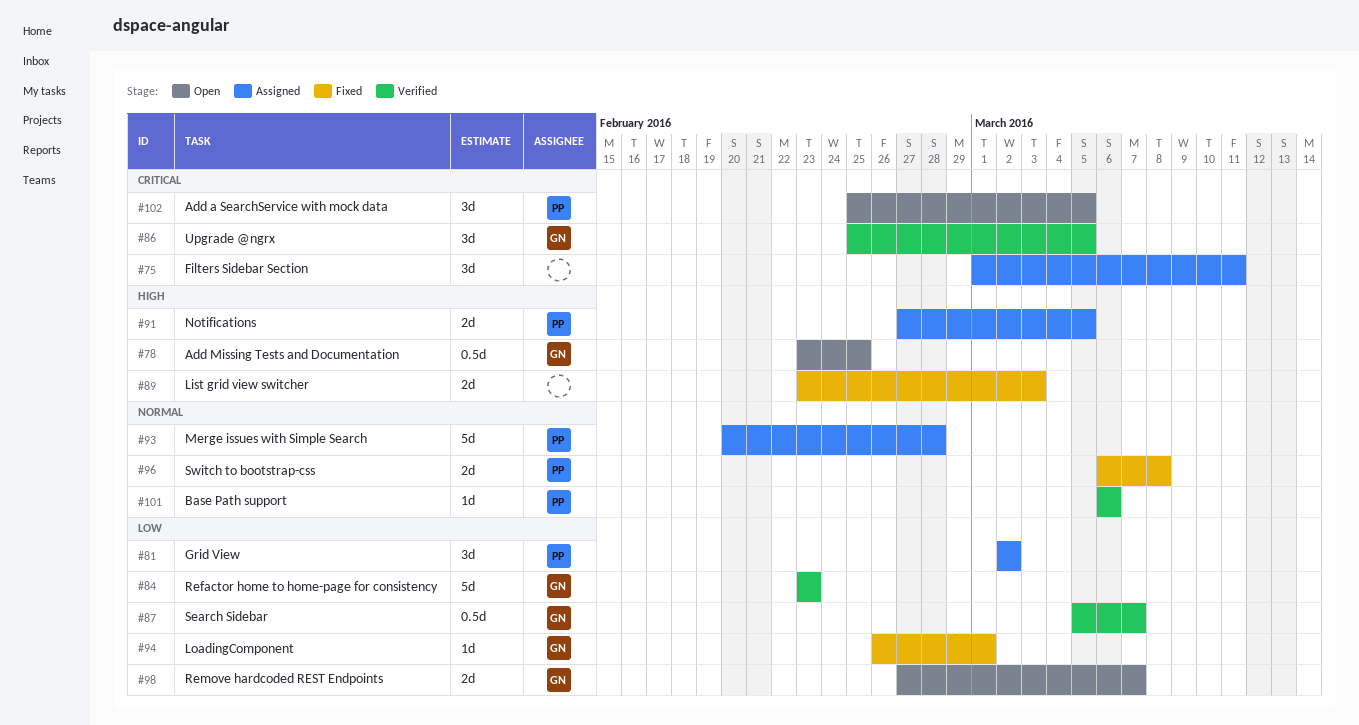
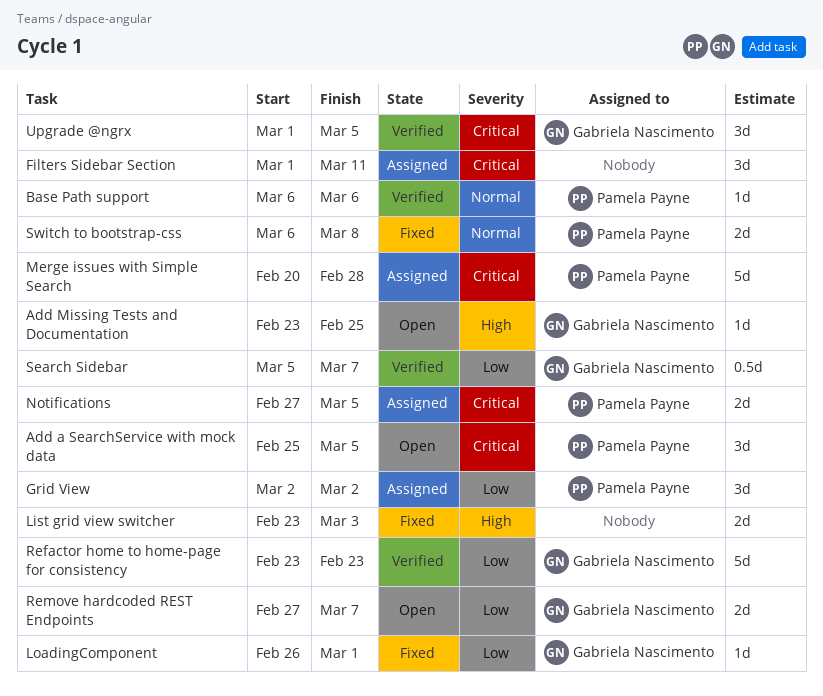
Add Missing Tests and Documentation, estimate: 0.5d -> 1d
Merge issues with Simple Search, priority: Normal -> Critical
Notifications, priority: High -> Critical
Upgrade @ngrx, start: Feb 25 -> Mar 1

